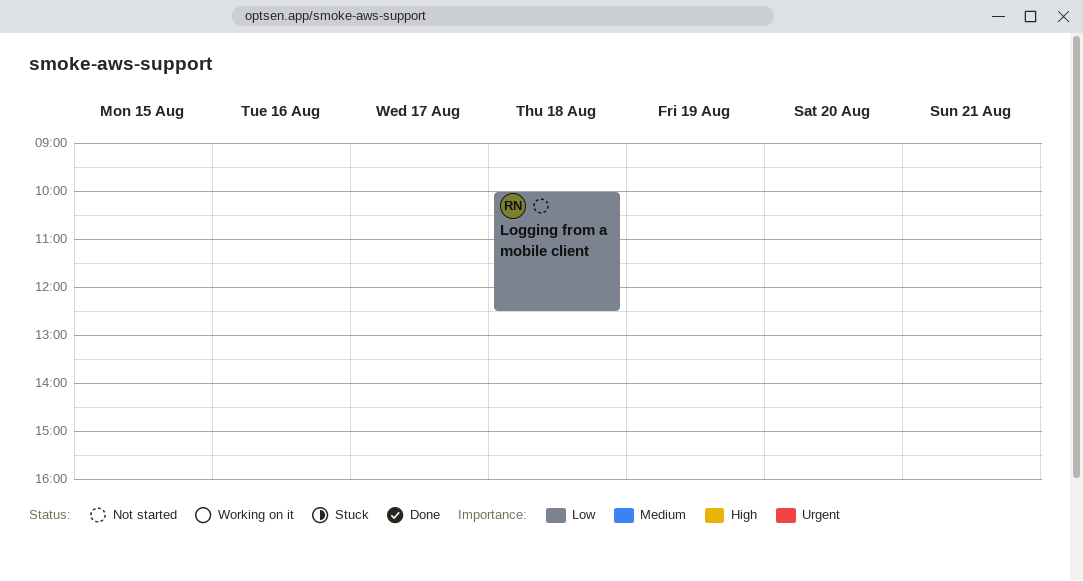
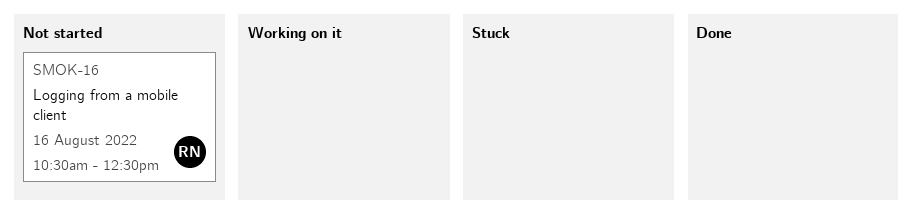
Logging from a mobile client, day: Aug 18 -> Aug 16
Logging from a mobile client, begins: 10:00 -> 10:30

